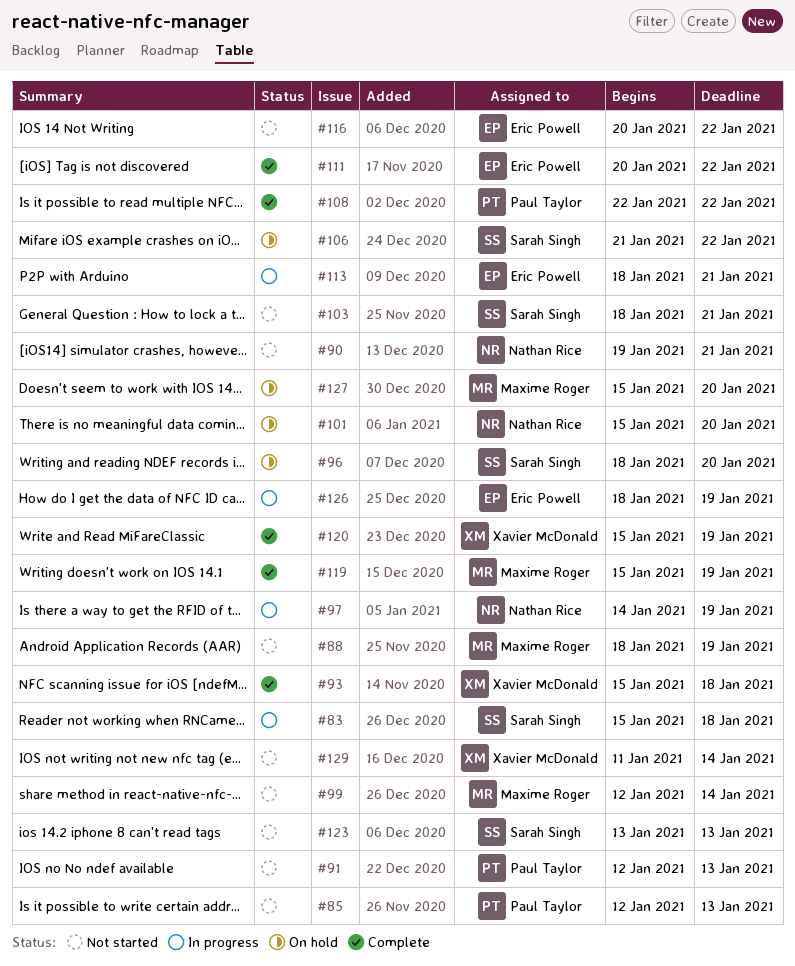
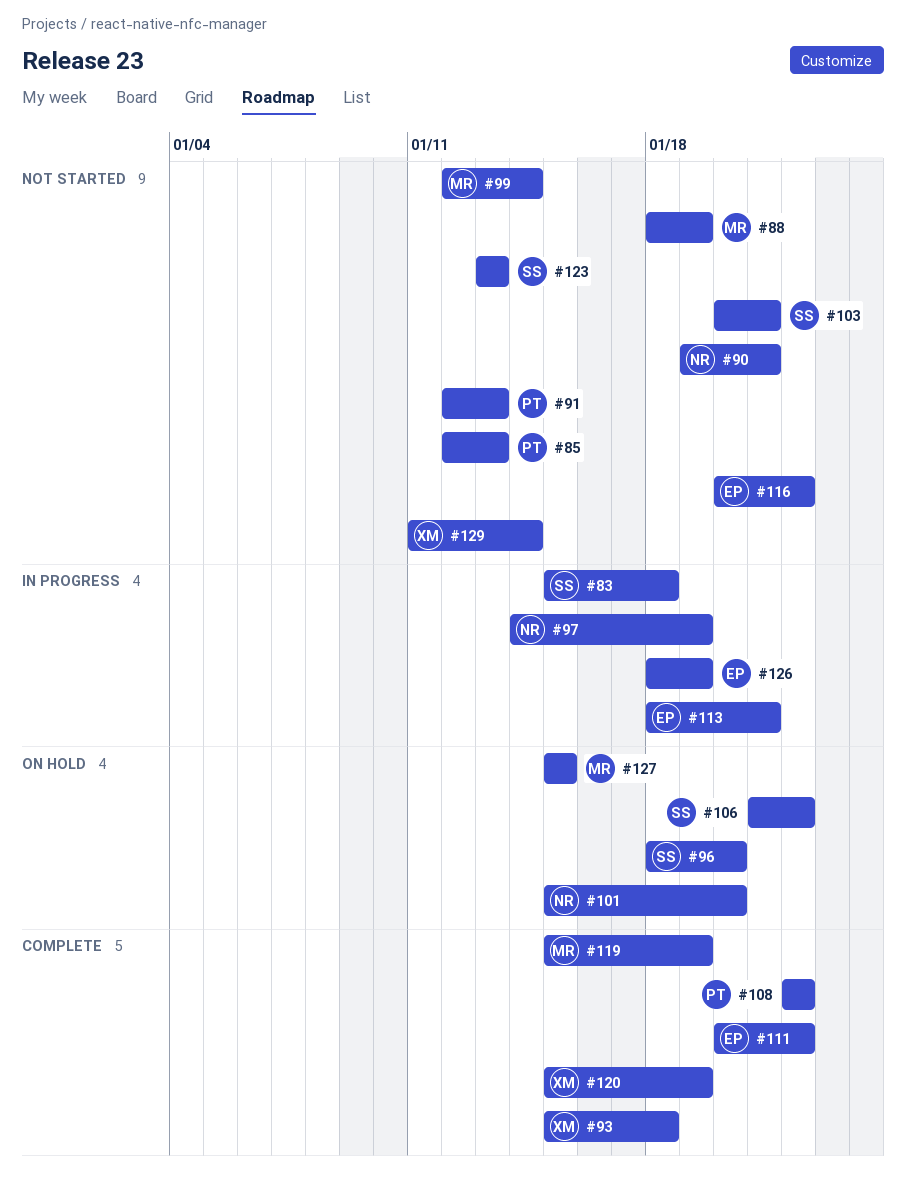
#103, start: Jan 18 -> Jan 20
#127, due: Jan 20 -> Jan 15

